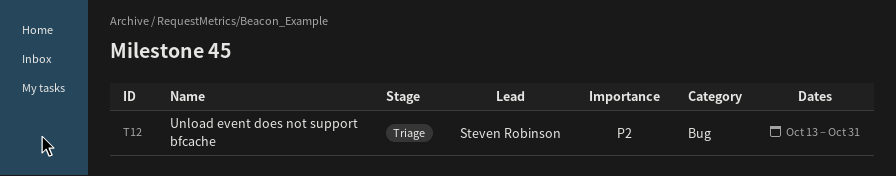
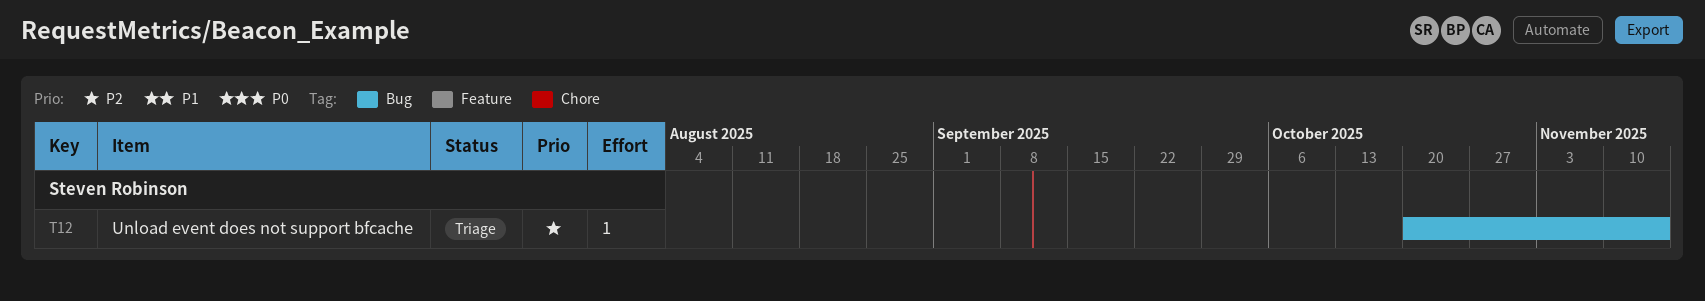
T12, start: Oct 13 -> Oct 20
T12, due: Oct 31 -> Nov 14

